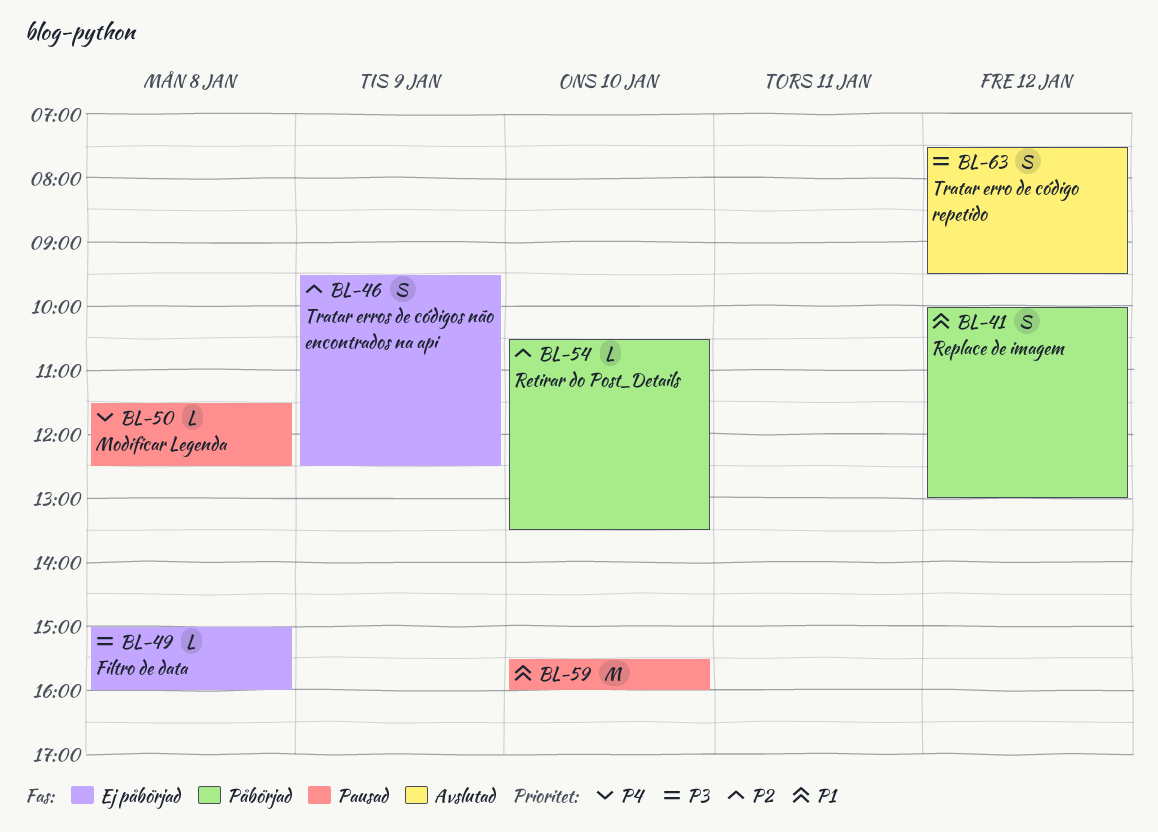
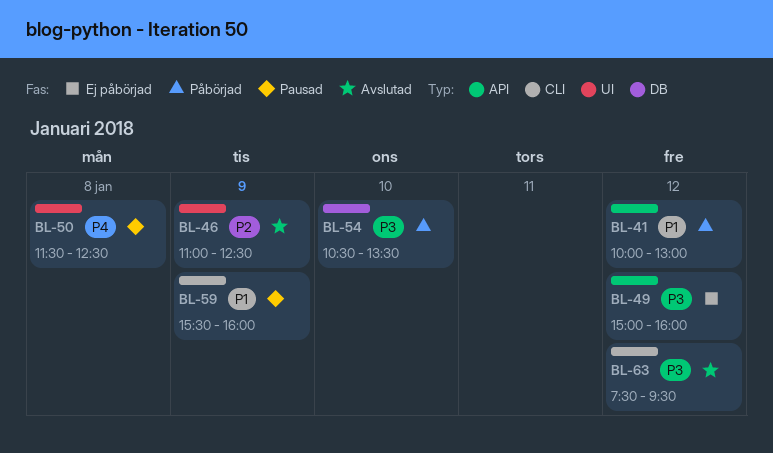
BL-46, status: Ej påbörjad -> Avslutad
BL-46, begins: 09:30 -> 11:00
BL-49, day: Jan 8 -> Jan 12
BL-54, priority: P2 -> P3
BL-59, day: Jan 10 -> Jan 9

